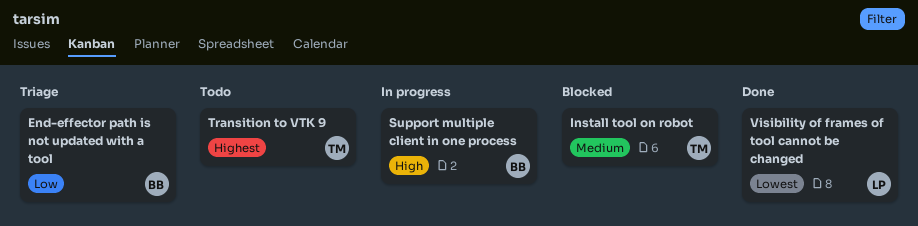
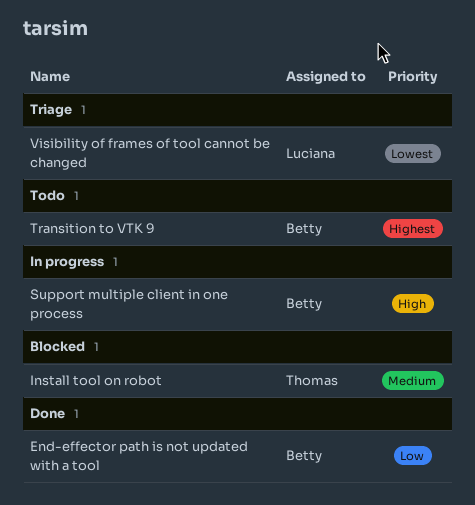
End-effector path is not updated with a tool, status: Triage -> Done
Transition to VTK 9, owner: Thomas -> Betty
Visibility of frames of tool cannot be changed, status: Done -> Triage

